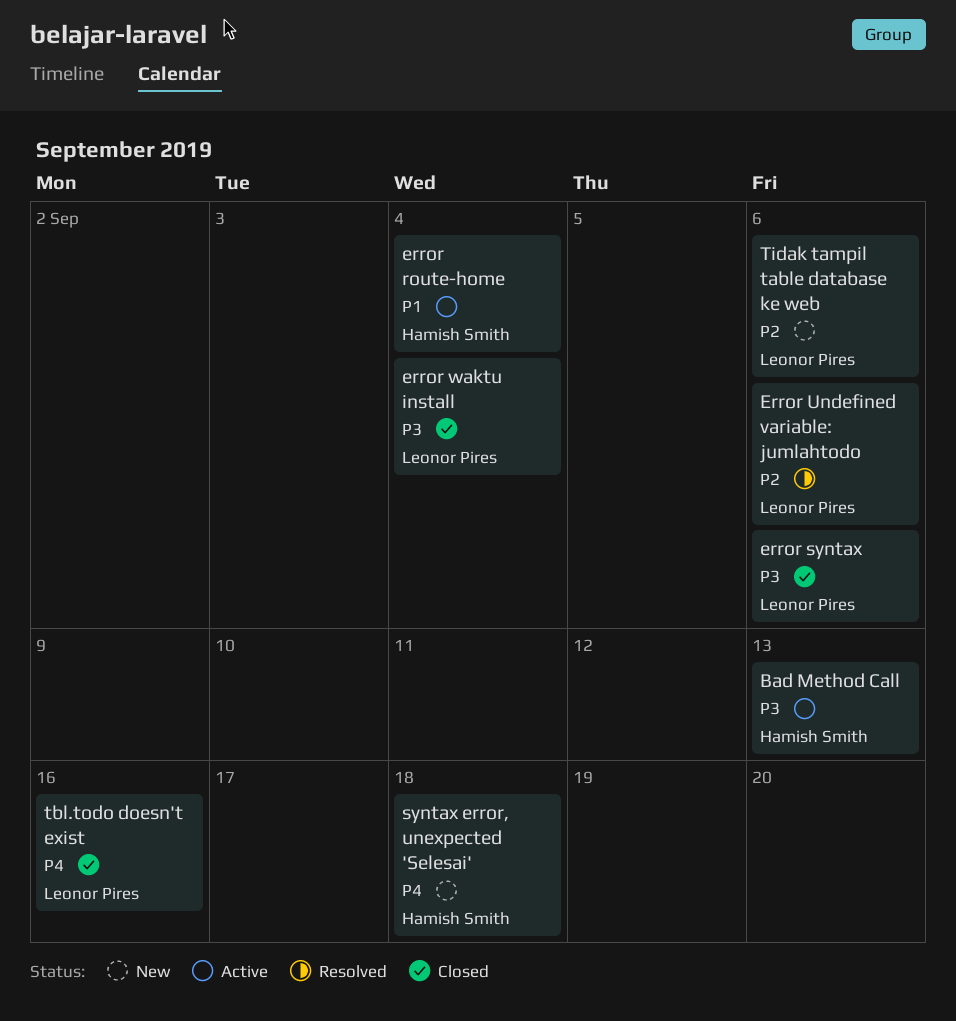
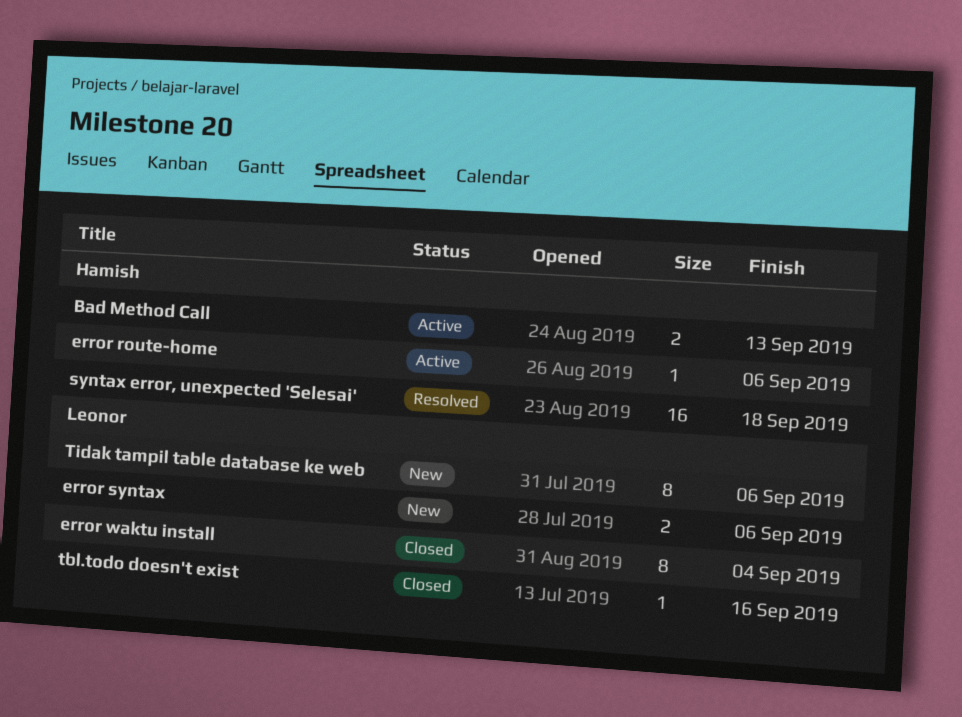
error route-home, due: Sep 4 -> Sep 6
error syntax, status: Closed -> New
Error Undefined variable: jumlahtodo: present -> none
syntax error, unexpected 'Selesai', status: New -> Resolved

